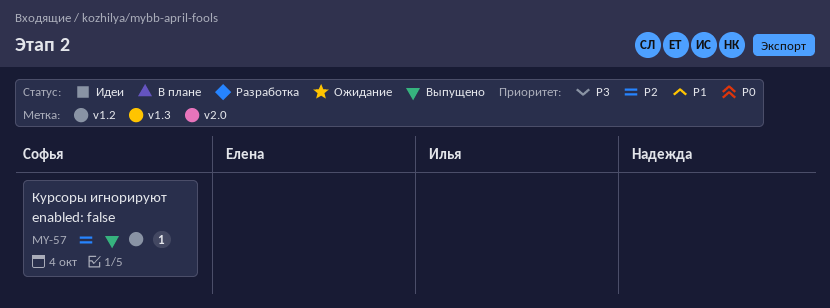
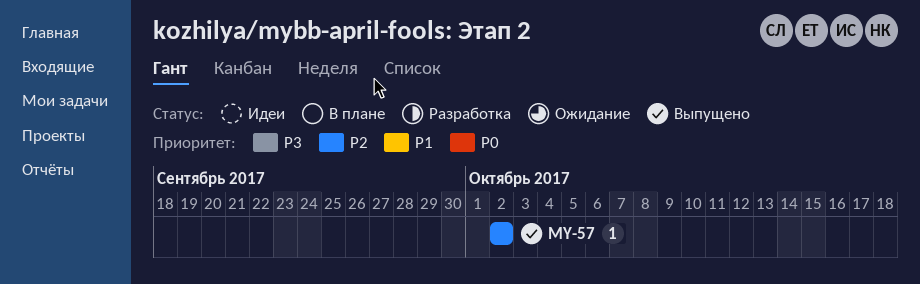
MY-57, due: Oct 4 -> Oct 2

